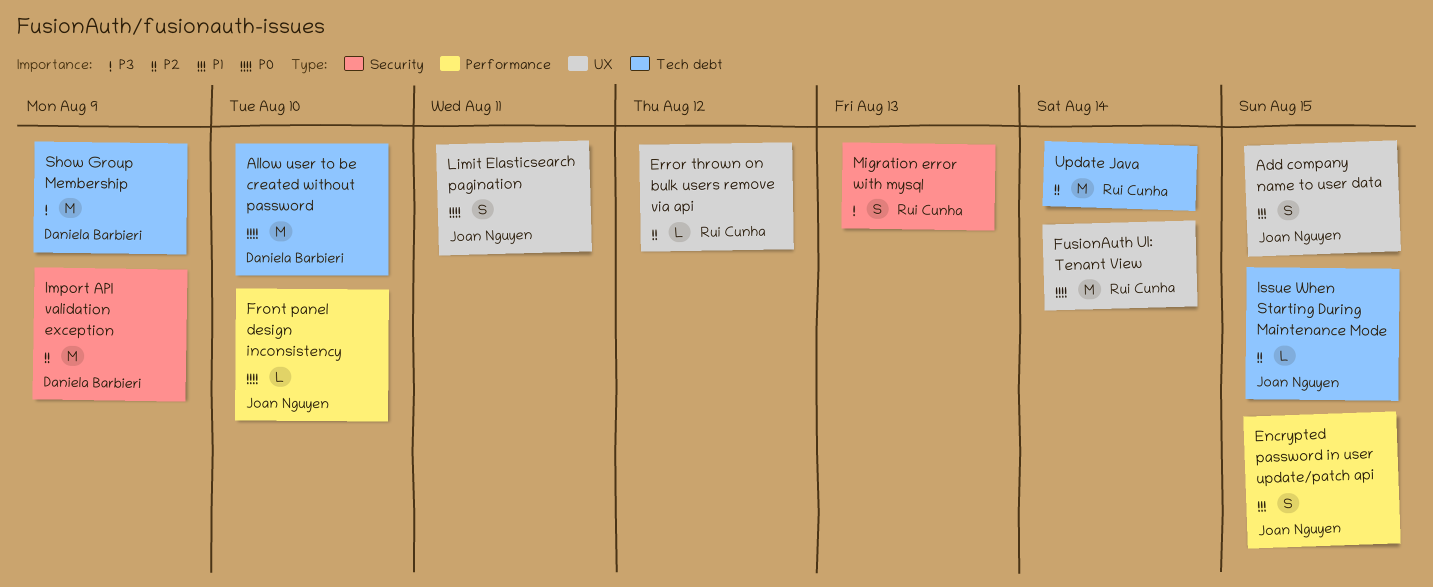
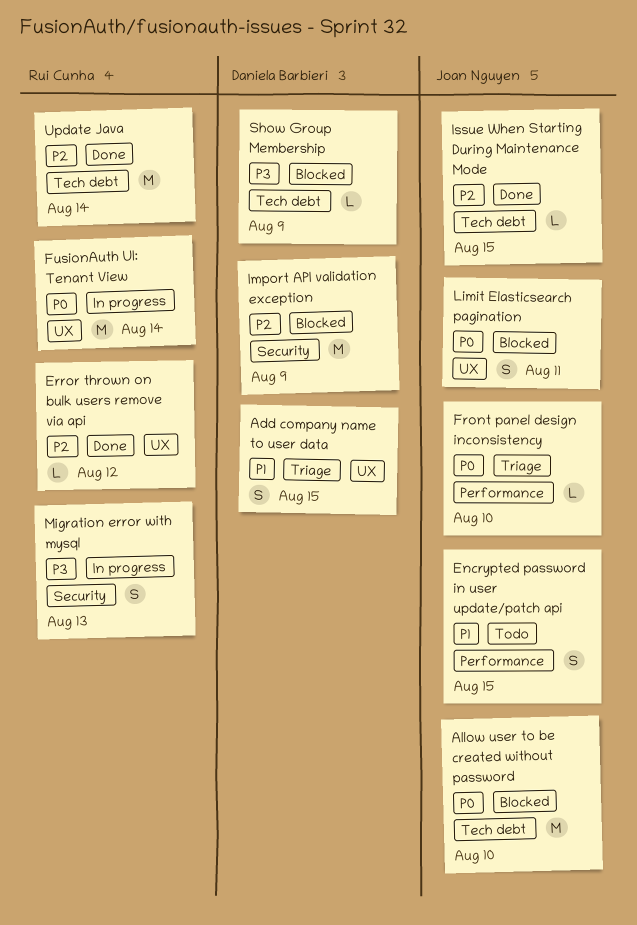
Add company name to user data, owner: Joan Nguyen -> Daniela Barbieri
Allow user to be created without password, owner: Daniela Barbieri -> Joan Nguyen
Show Group Membership, estimate: M -> L

